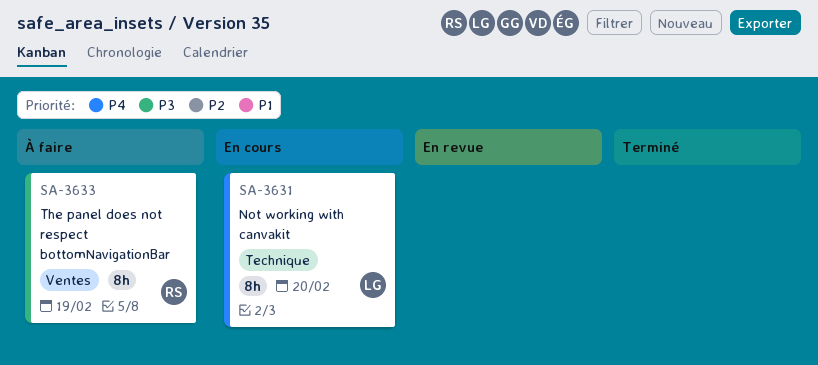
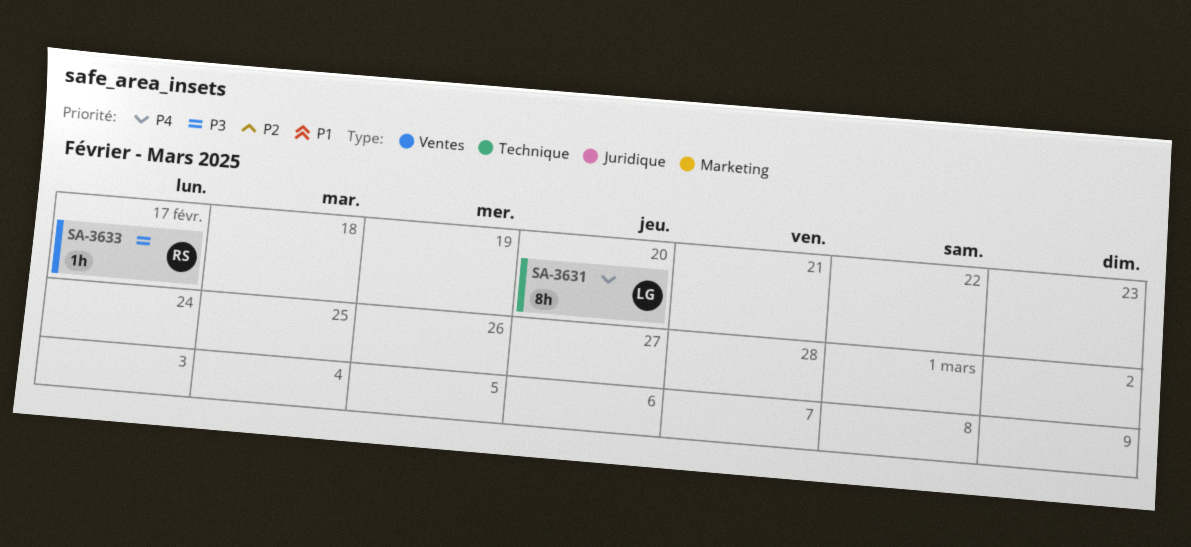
SA-3633, estimate: 8h -> 1h
SA-3633, due: Feb 19 -> Feb 17

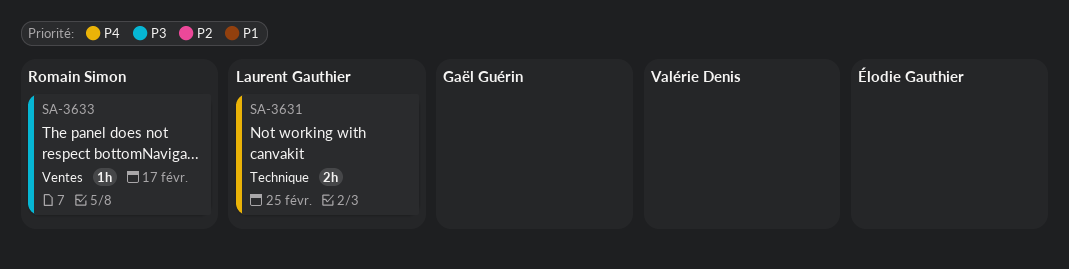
SA-3631, estimate: 8h -> 2h
SA-3631, due: Feb 20 -> Feb 25

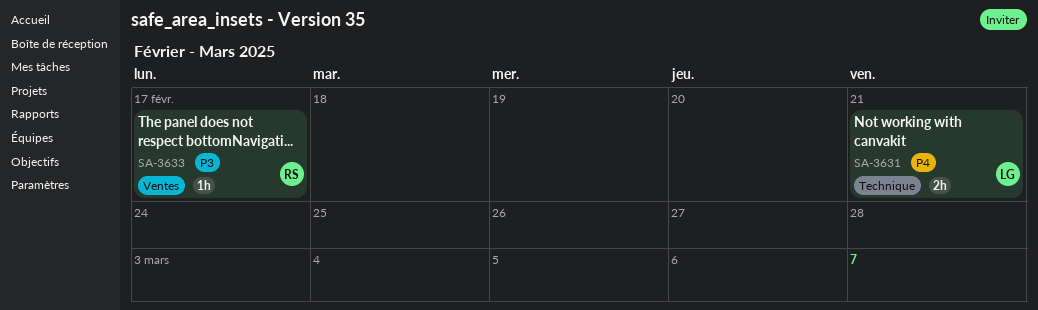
SA-3631, due: Feb 25 -> Feb 21

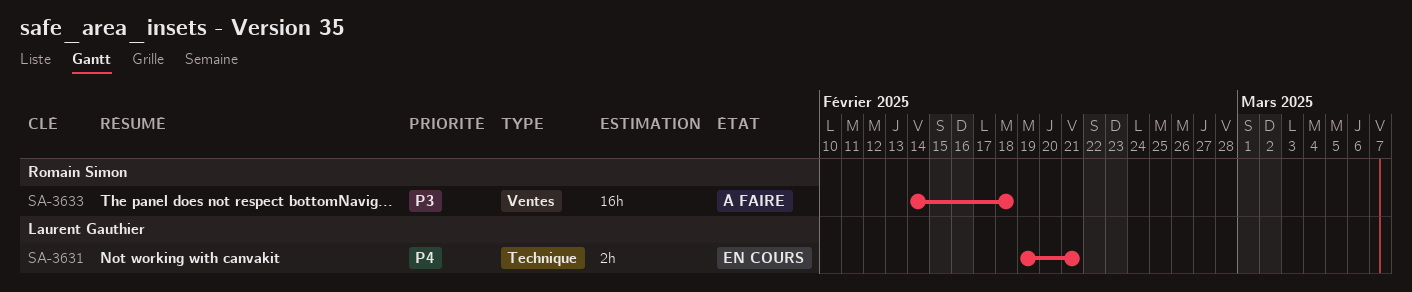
SA-3633, estimate: 1h -> 16h
SA-3633, due: Feb 17 -> Feb 18

